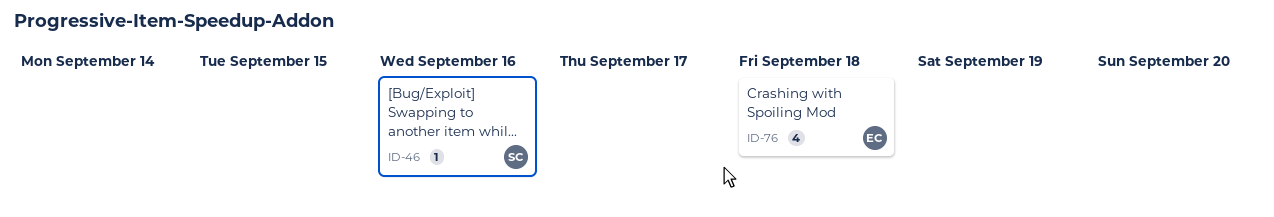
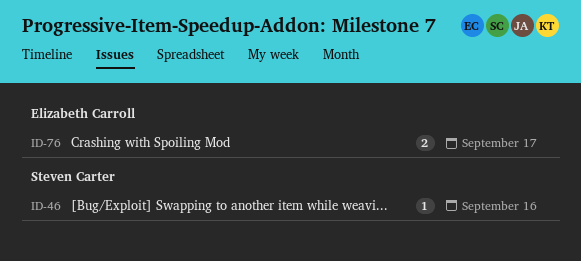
ID-76, estimate: 4 -> 2
ID-76, due: Sep 18 -> Sep 17

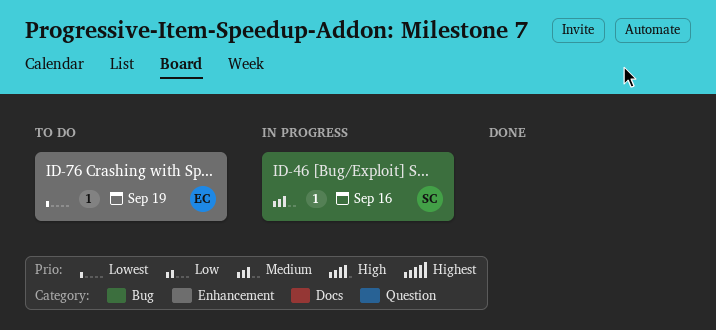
ID-76, estimate: 2 -> 1
ID-76, due: Sep 17 -> Sep 19

